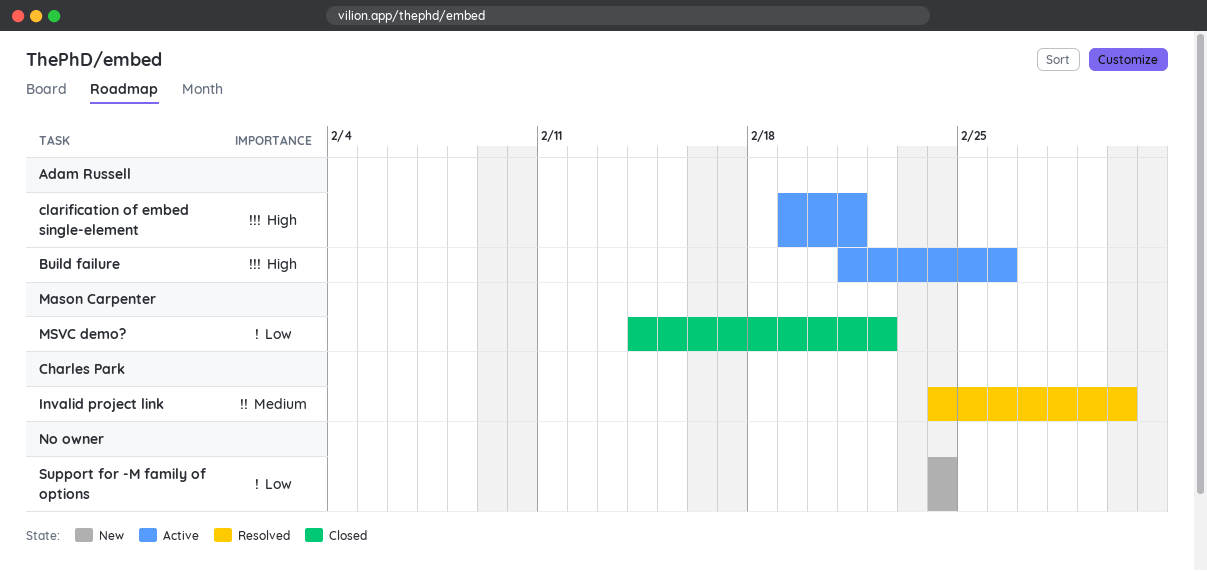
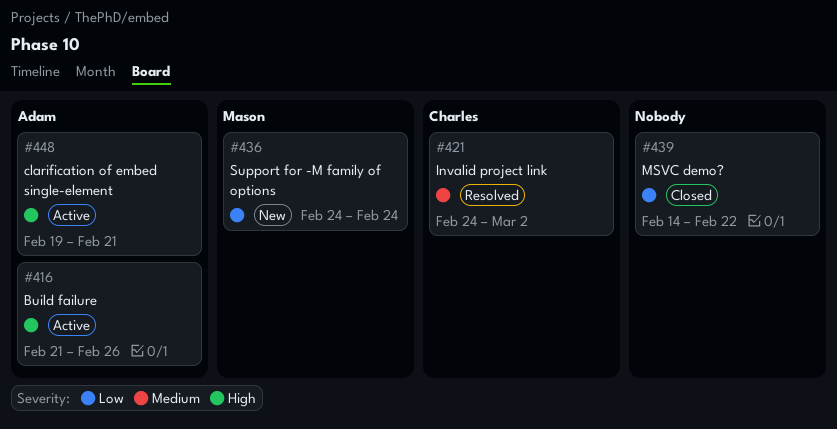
MSVC demo?, owner: Mason Carpenter -> none
Support for -M family of options, owner: none -> Mason Carpenter

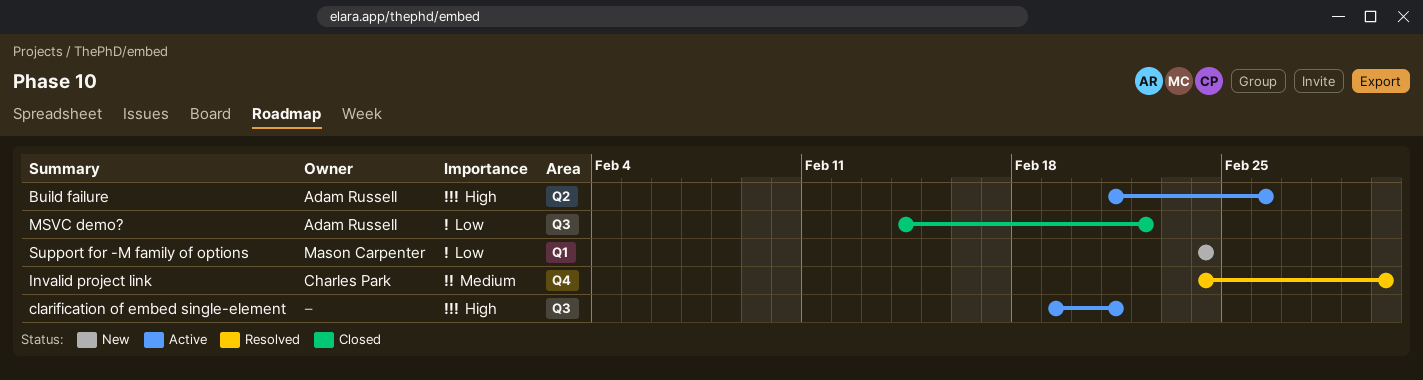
clarification of embed single-element, owner: Adam Russell -> none
MSVC demo?, owner: none -> Adam Russell

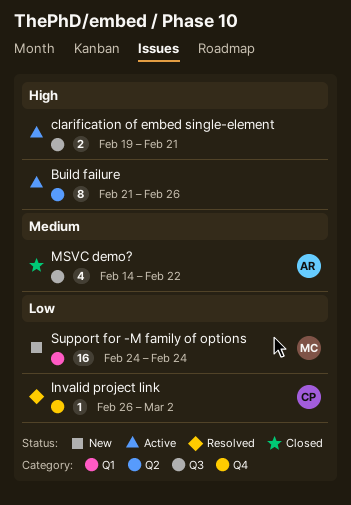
Build failure, owner: Adam Russell -> none
Invalid project link, priority: Medium -> Low
Invalid project link, start: Feb 24 -> Feb 26
MSVC demo?, priority: Low -> Medium

